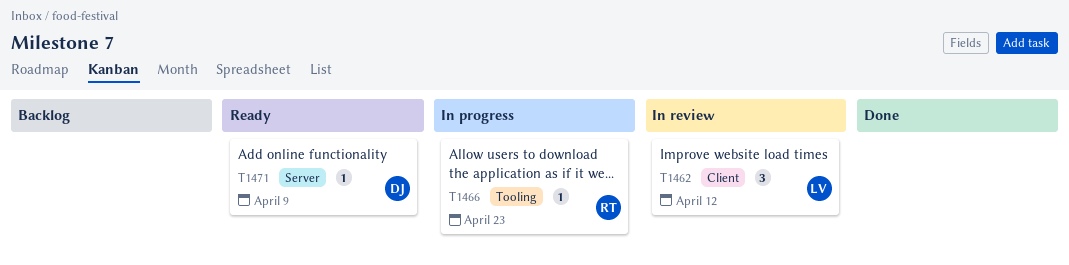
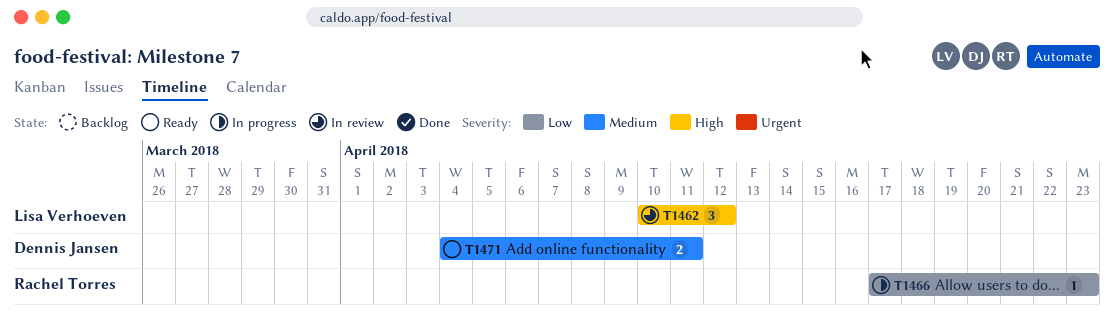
T1471, estimate: 1 -> 2
T1471, due: Apr 9 -> Apr 11

